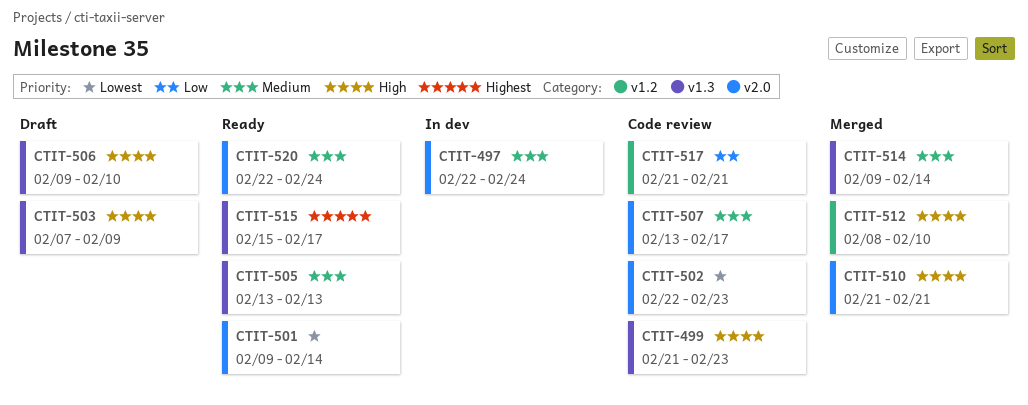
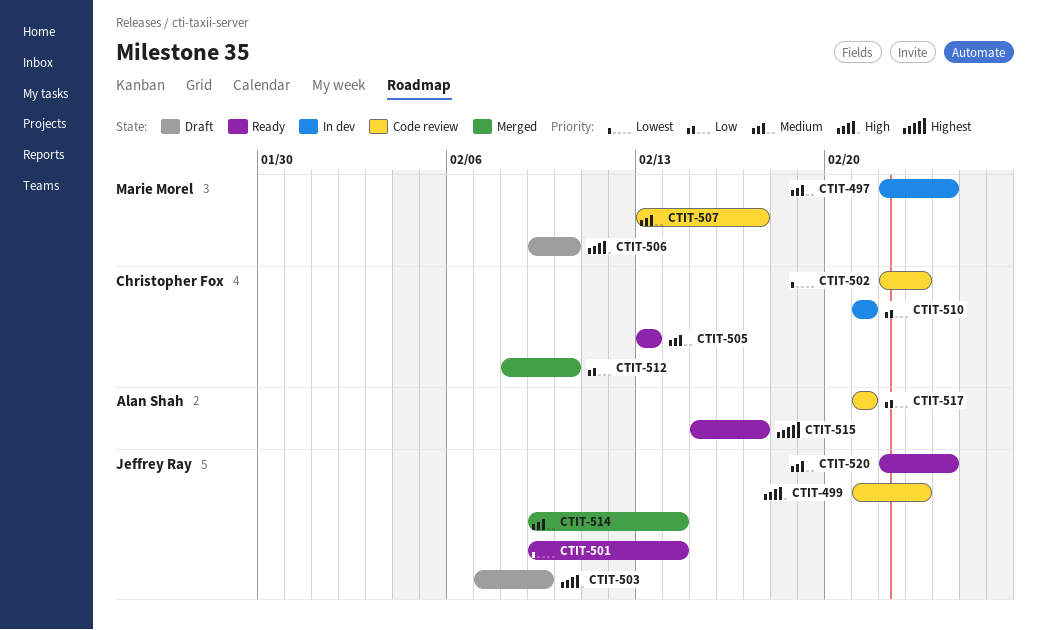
CTIT-510, status: Merged -> In dev
CTIT-510, priority: High -> Low
CTIT-512, priority: High -> Low

